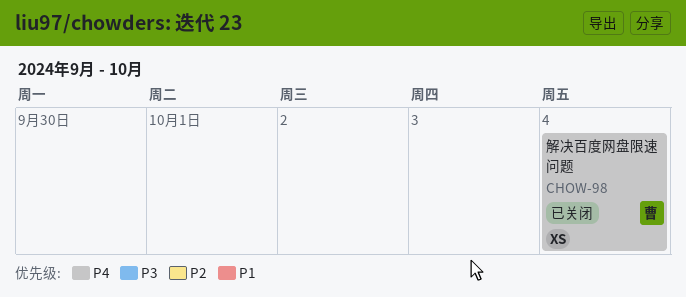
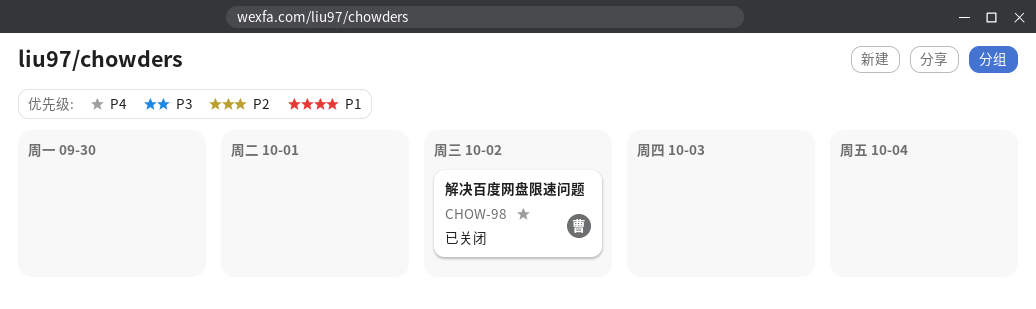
CHOW-98, due: Oct 4 -> Oct 2

